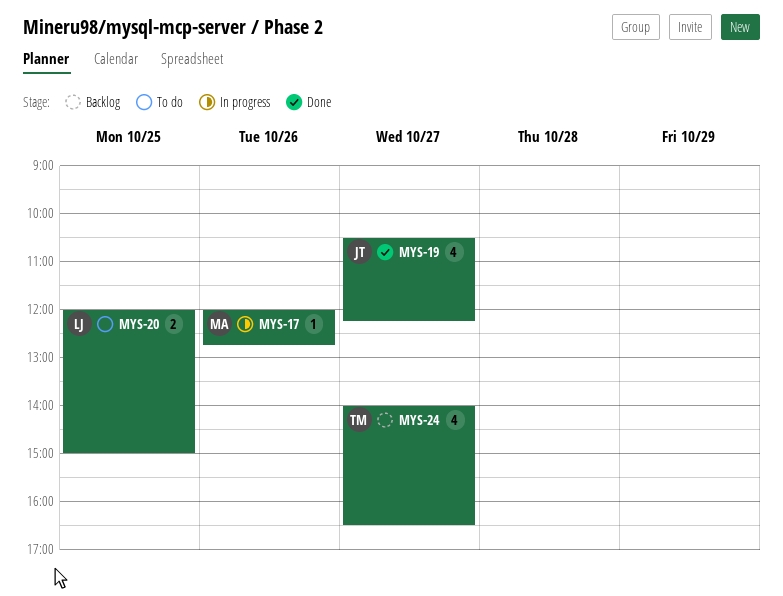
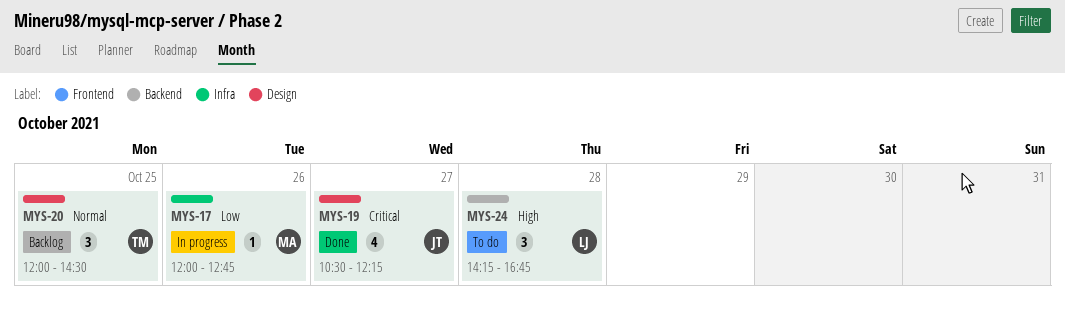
MYS-20, status: To do -> Backlog
MYS-20, owner: LJ -> TM
MYS-20, estimate: 2 -> 3
MYS-20, ends: 15:00 -> 14:30
MYS-24, status: Backlog -> To do
MYS-24, owner: TM -> LJ
MYS-24, estimate: 4 -> 3
MYS-24, day: Oct 27 -> Oct 28
MYS-24, begins: 14:00 -> 14:15
MYS-24, ends: 16:30 -> 16:45

